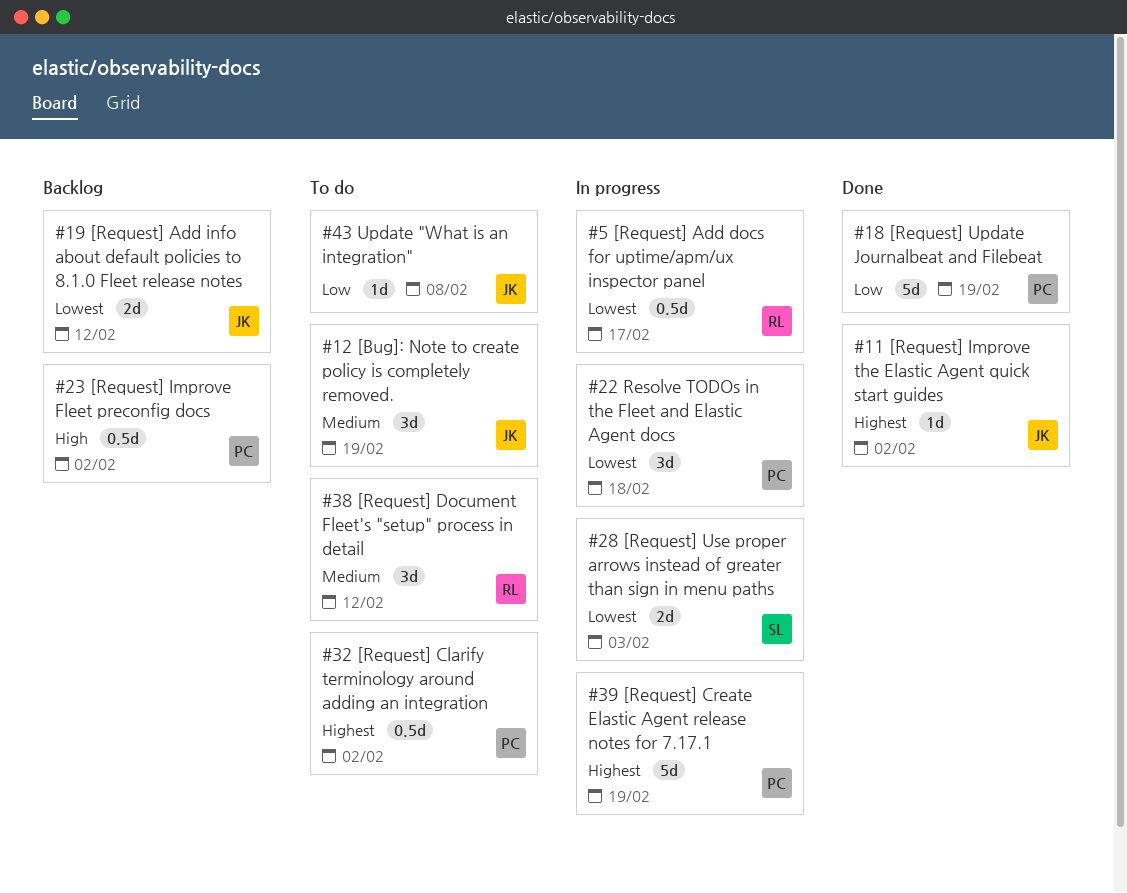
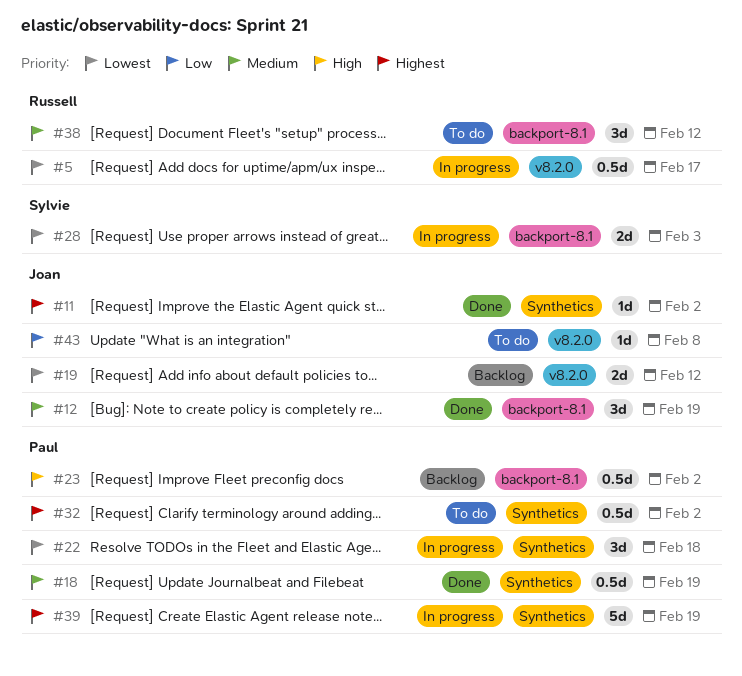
#12, status: To do -> Done
#18, priority: Low -> Medium
#18, estimate: 5d -> 0.5d

